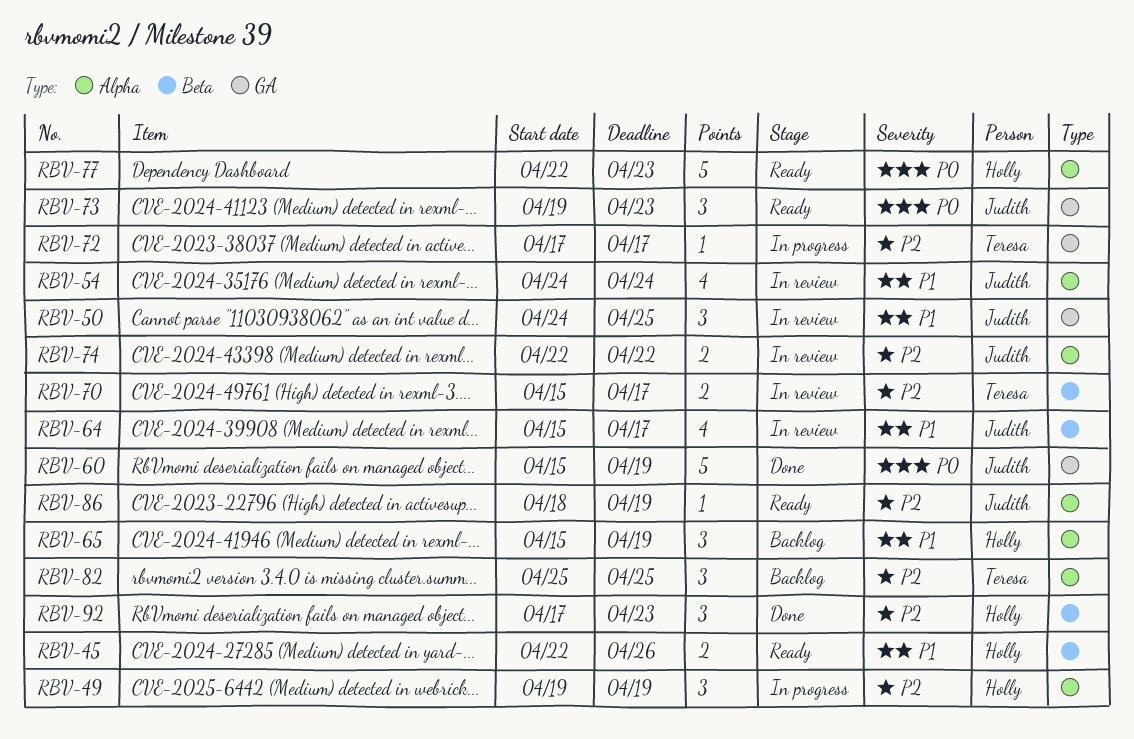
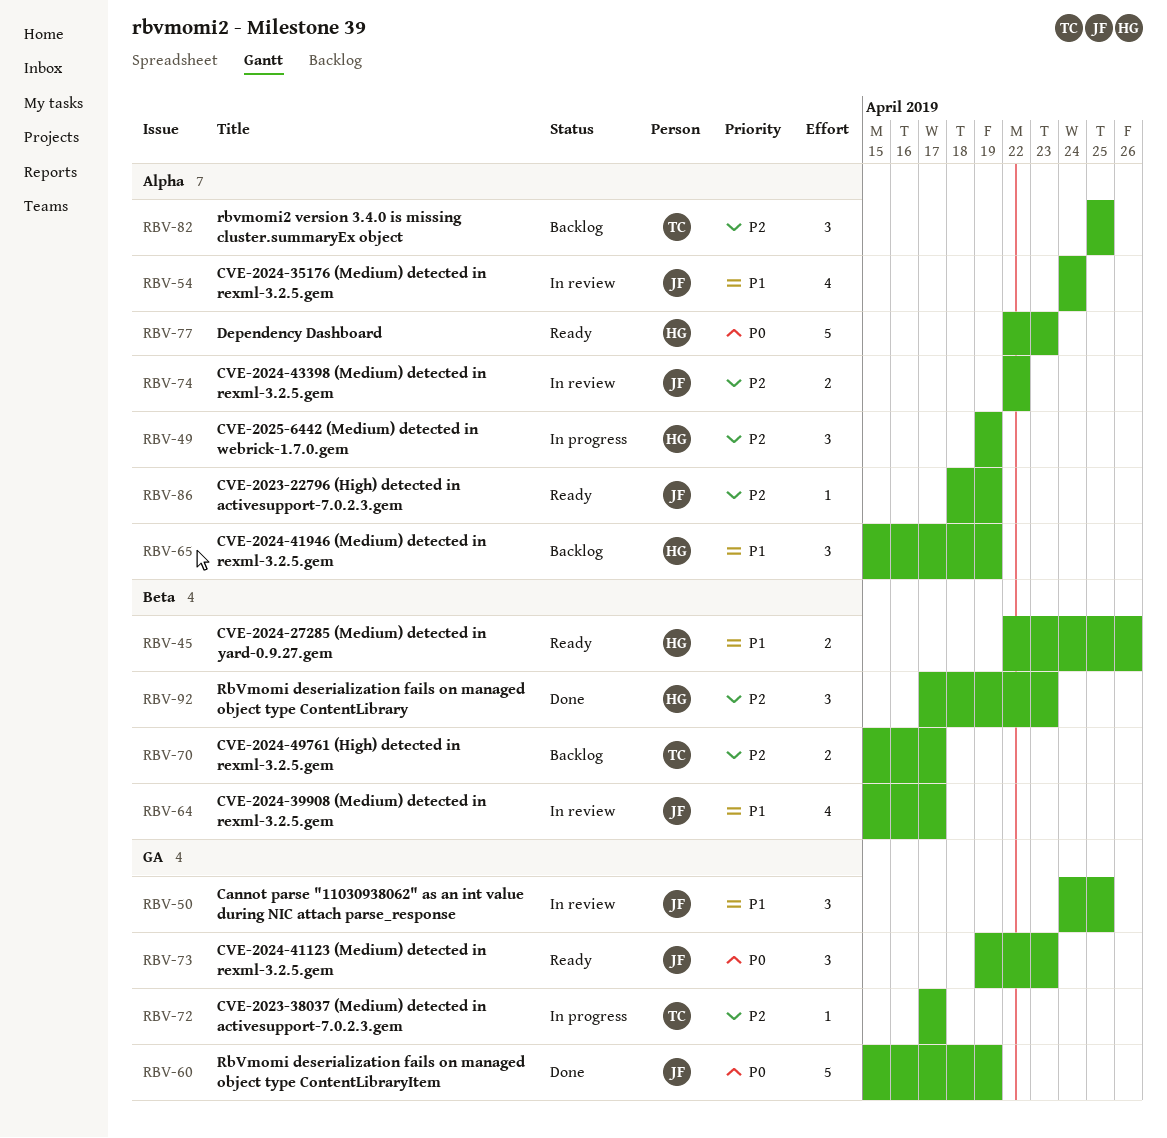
RBV-70, status: In review -> Backlog

